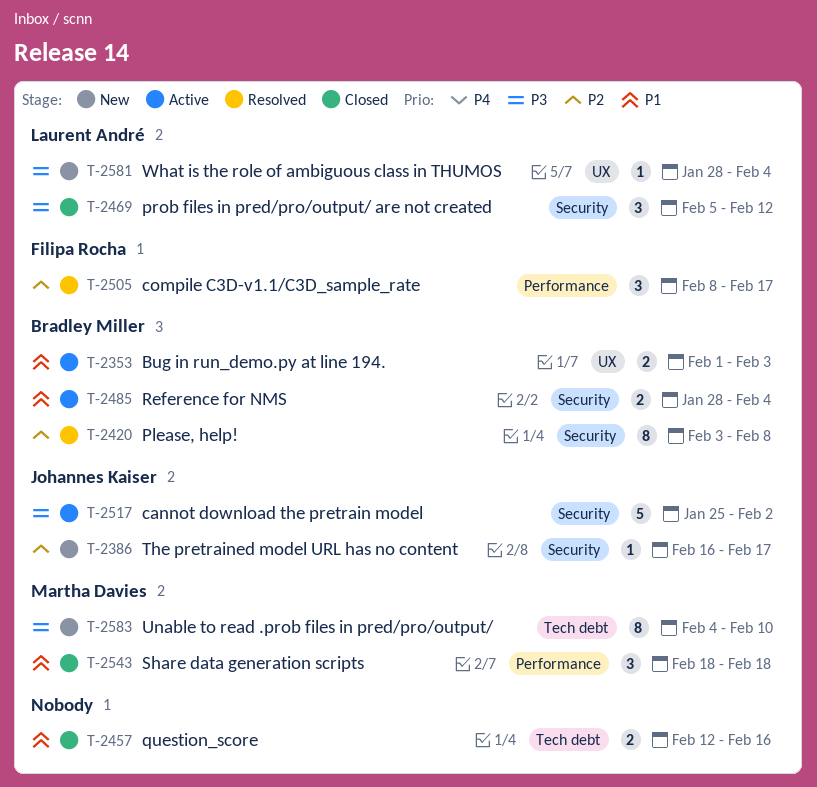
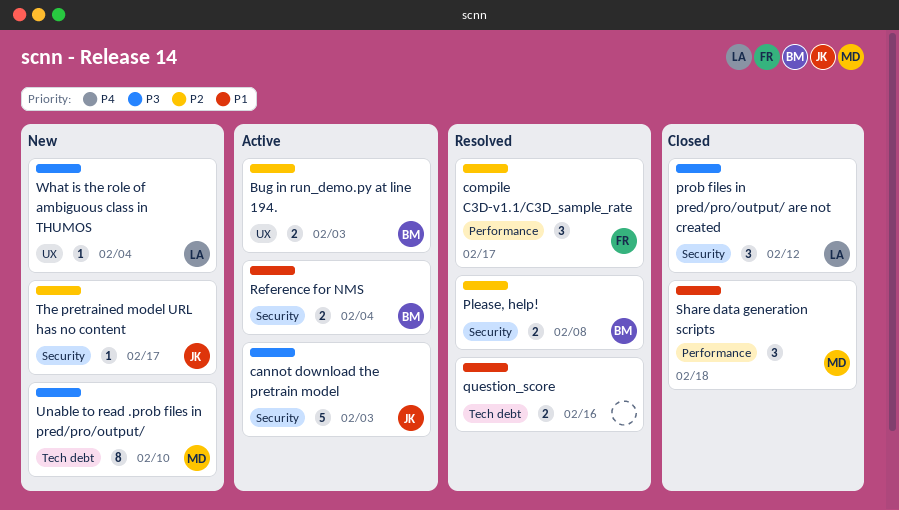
Bug in run_demo.py at line 194., priority: P1 -> P2
cannot download the pretrain model, due: Feb 2 -> Feb 3
Please, help!, estimate: 8 -> 2
question_score, status: Closed -> Resolved

